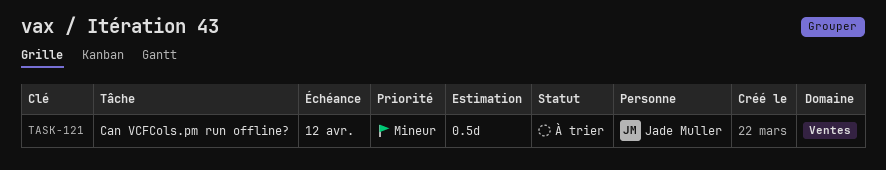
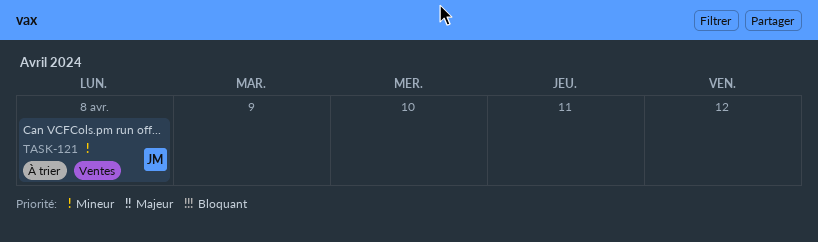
TASK-121, due: Apr 12 -> Apr 8

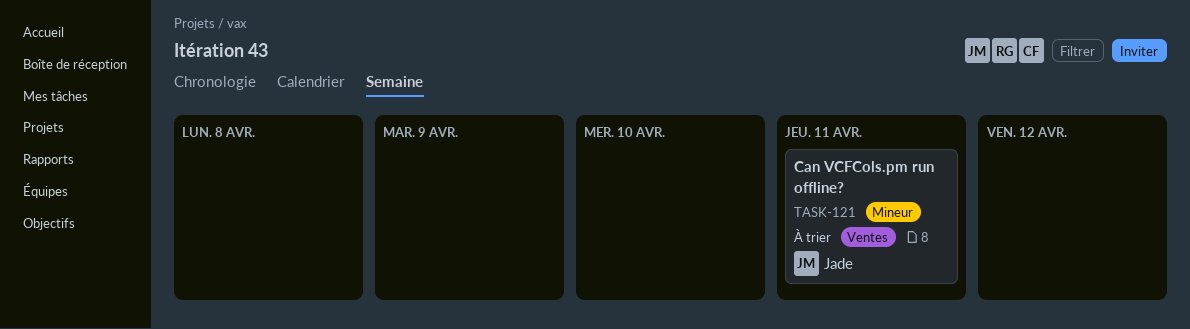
TASK-121, due: Apr 8 -> Apr 11

